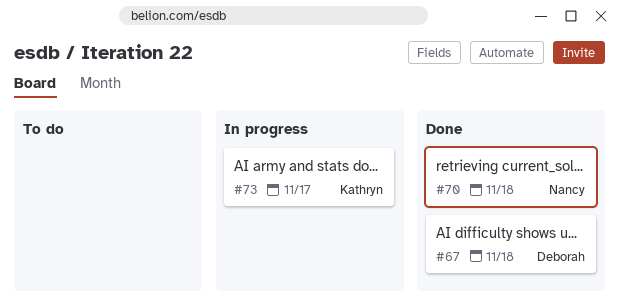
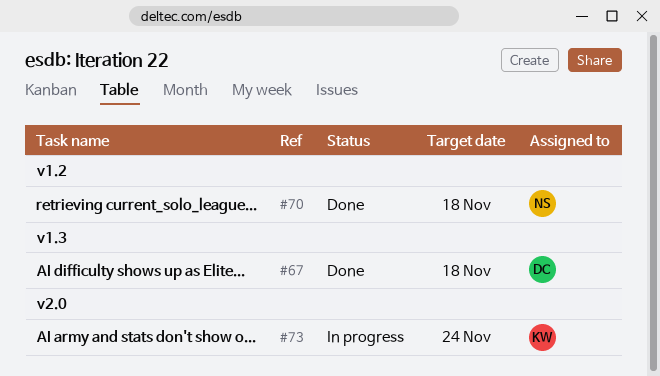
#73, due: Nov 17 -> Nov 24

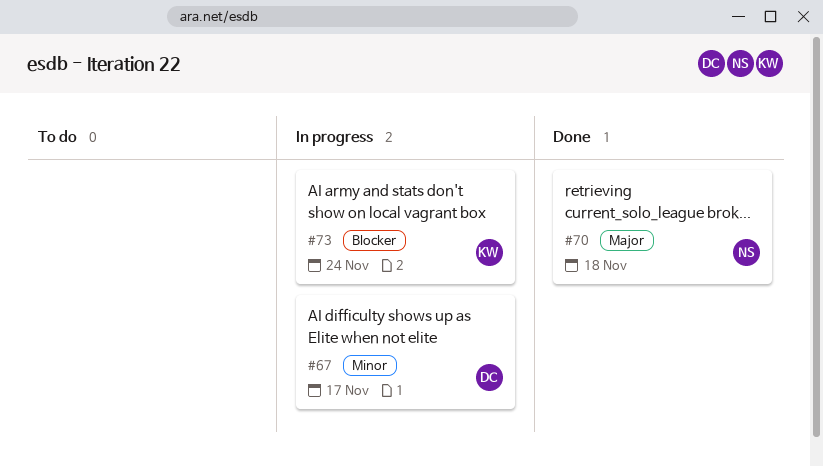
#67, status: Done -> In progress
#67, due: Nov 18 -> Nov 17

